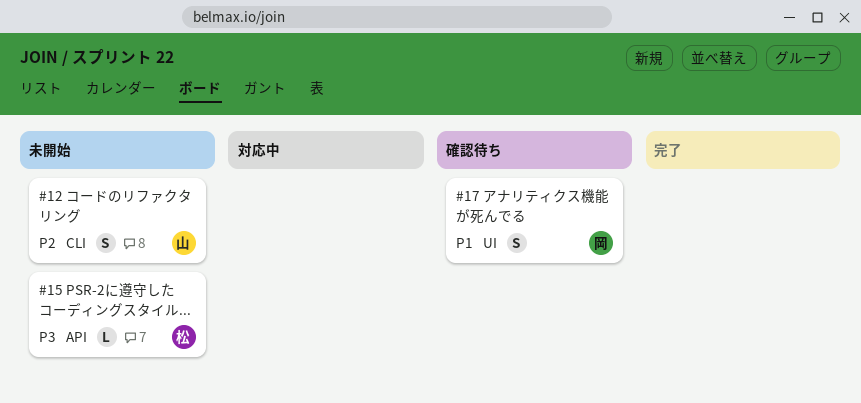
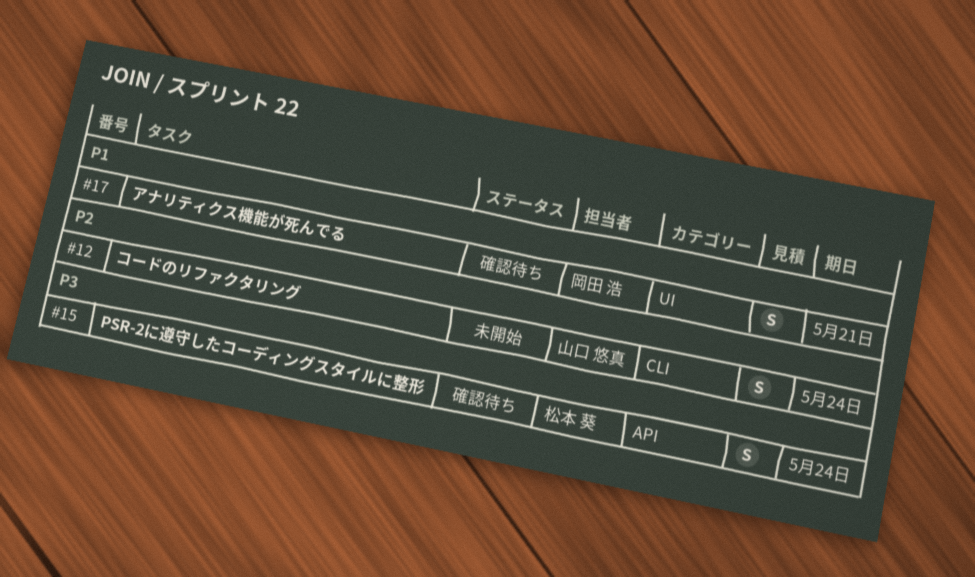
#15, status: 未開始 -> 確認待ち
#15, estimate: L -> S

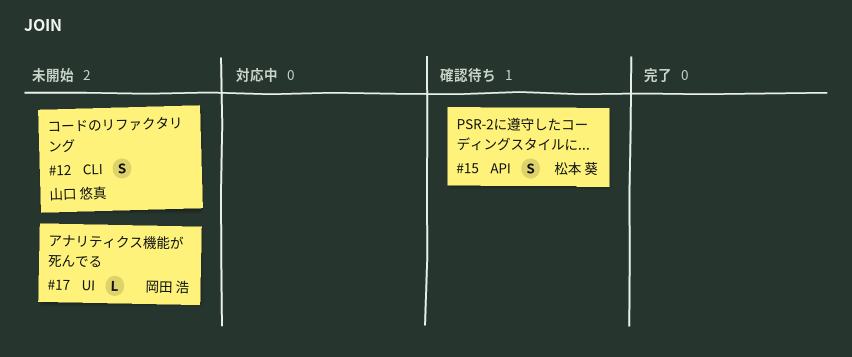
#17, status: 確認待ち -> 未開始
#17, estimate: S -> L

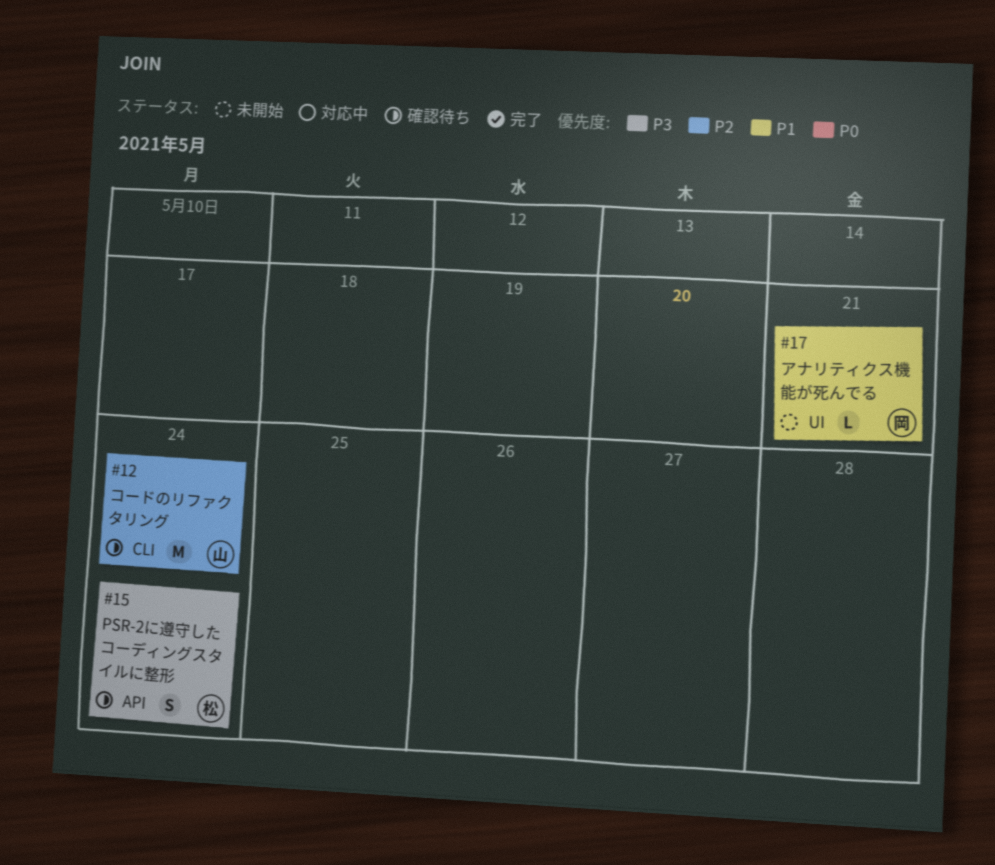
#12, status: 未開始 -> 確認待ち
#12, estimate: S -> M

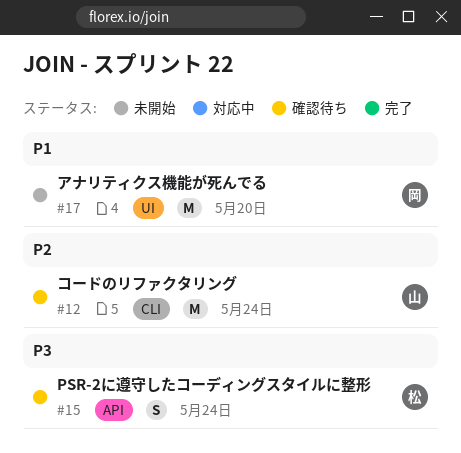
#17, estimate: L -> M
#17, due: May 21 -> May 20

